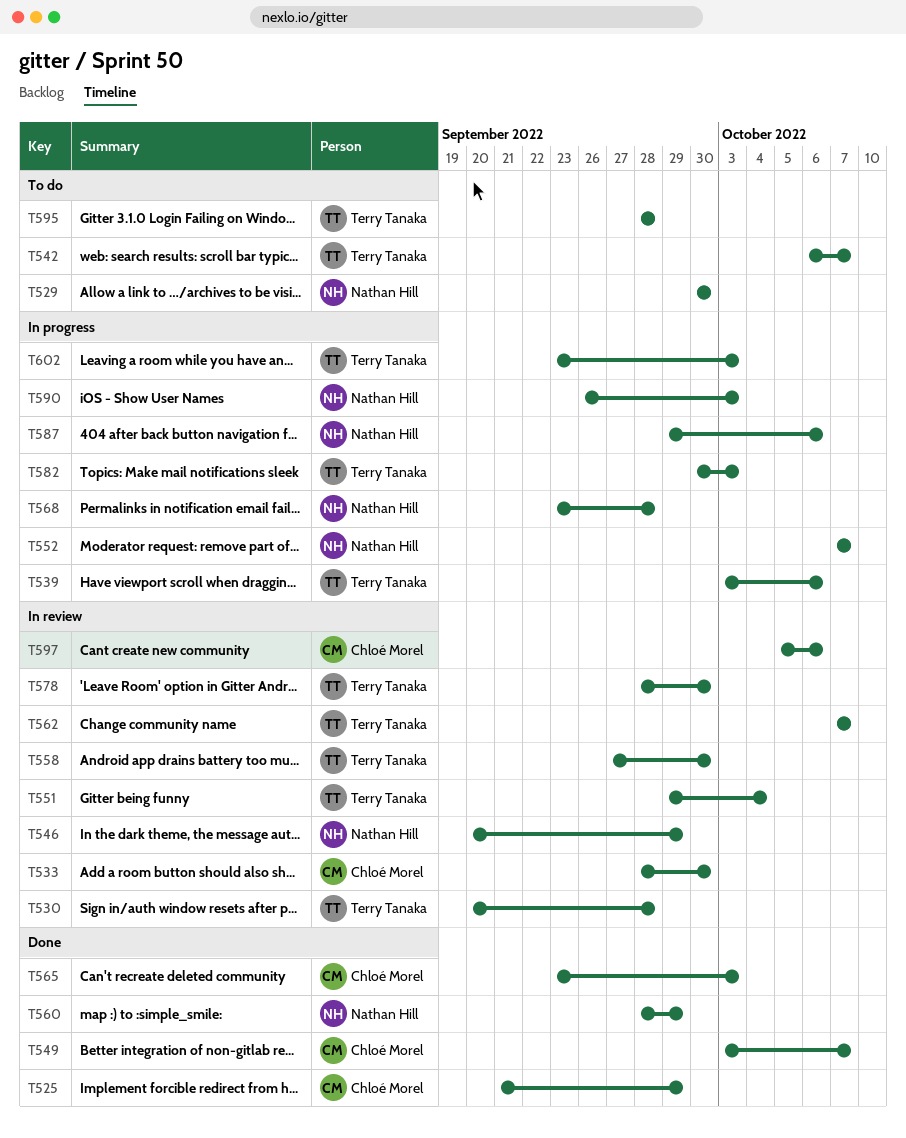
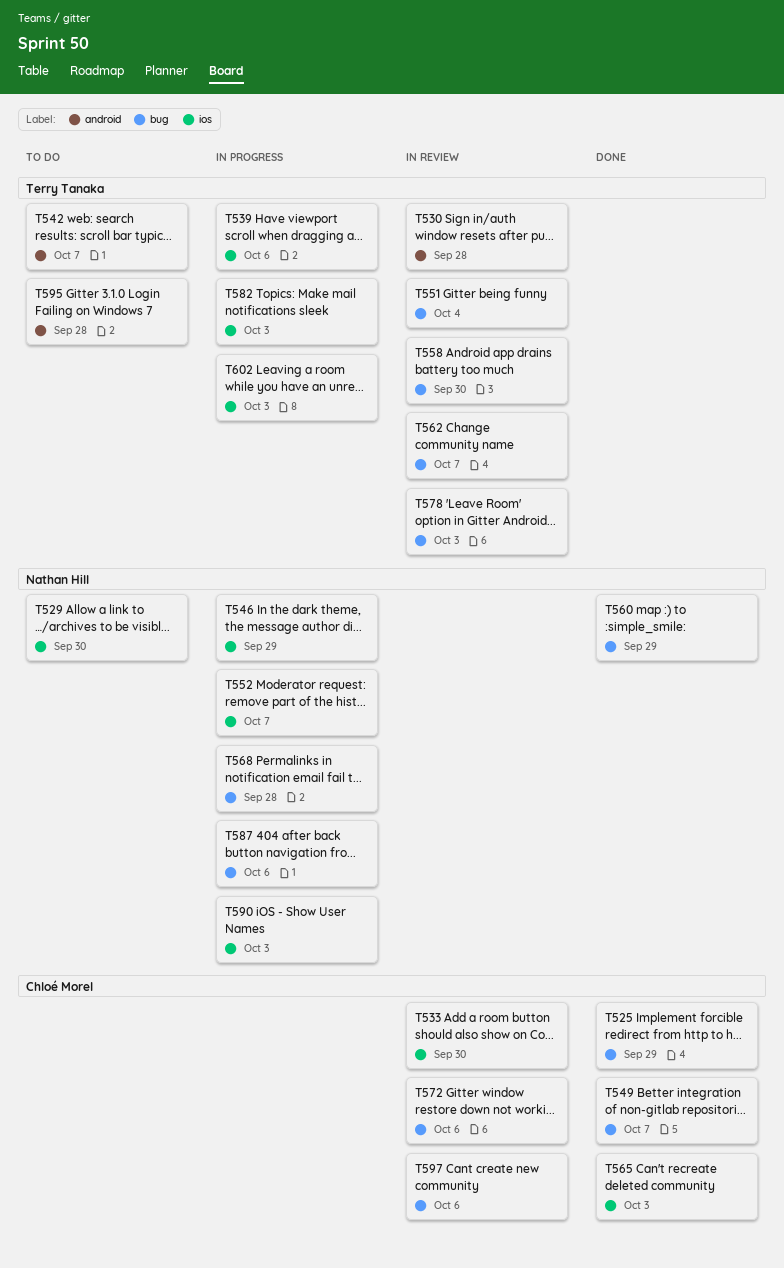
T546, status: In review -> In progress
T572: none -> present
T578, due: Sep 30 -> Oct 3

